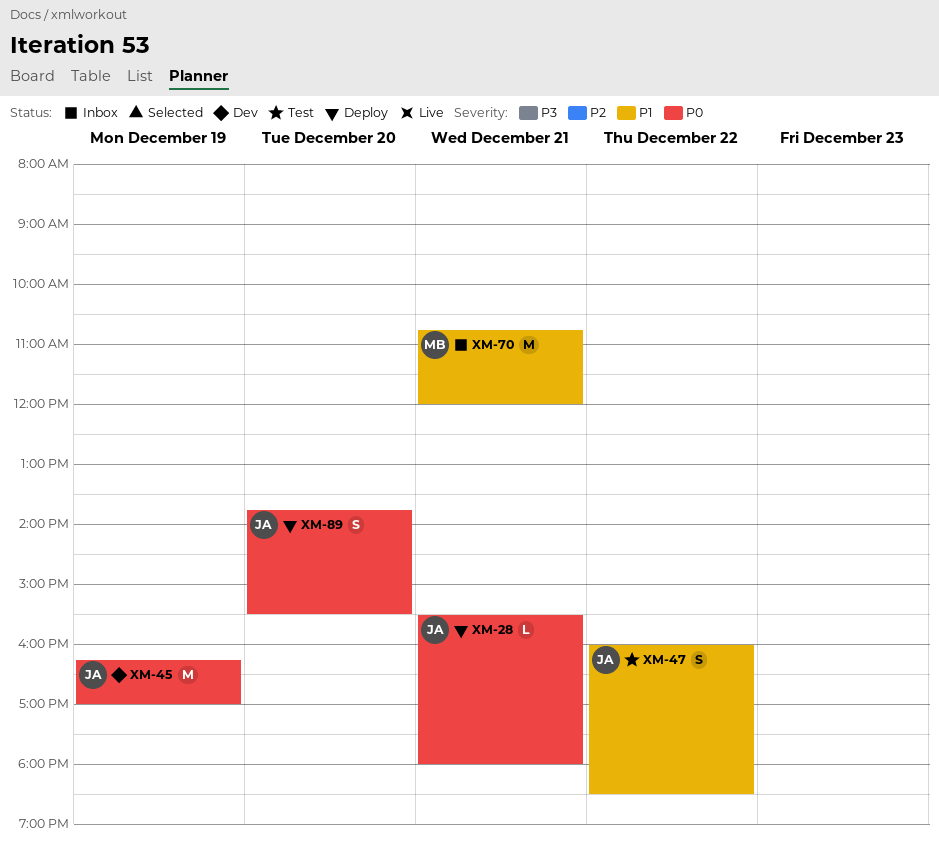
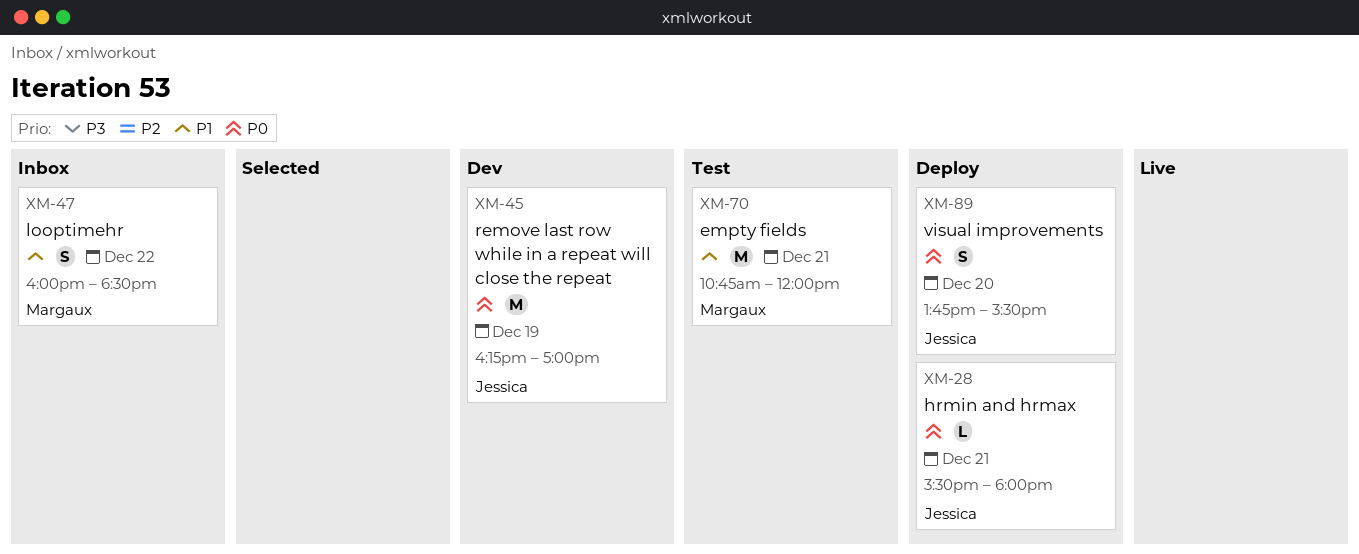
XM-47, status: Test -> Inbox
XM-47, owner: Jessica -> Margaux
XM-70, status: Inbox -> Test

